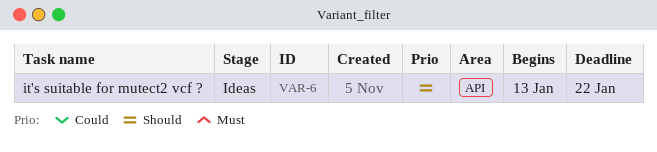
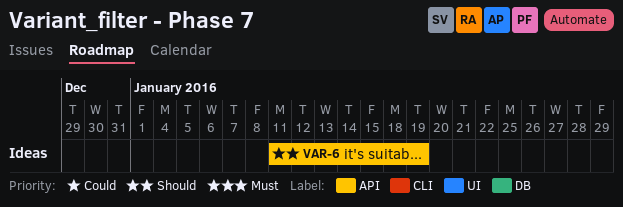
VAR-6, start: Jan 13 -> Jan 11
VAR-6, due: Jan 22 -> Jan 19

